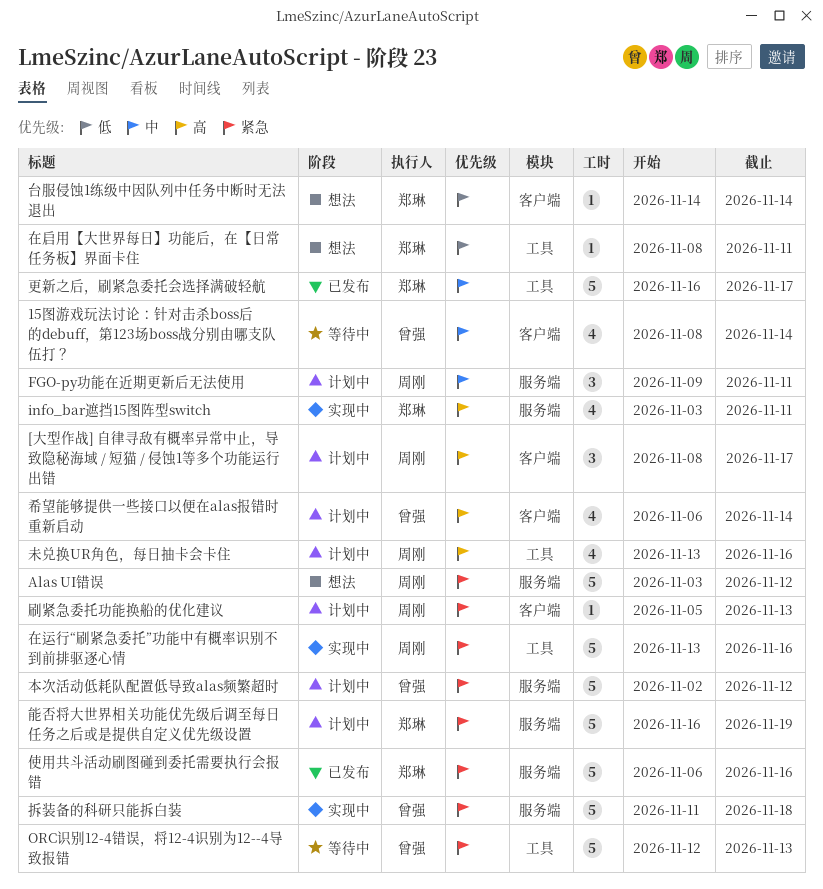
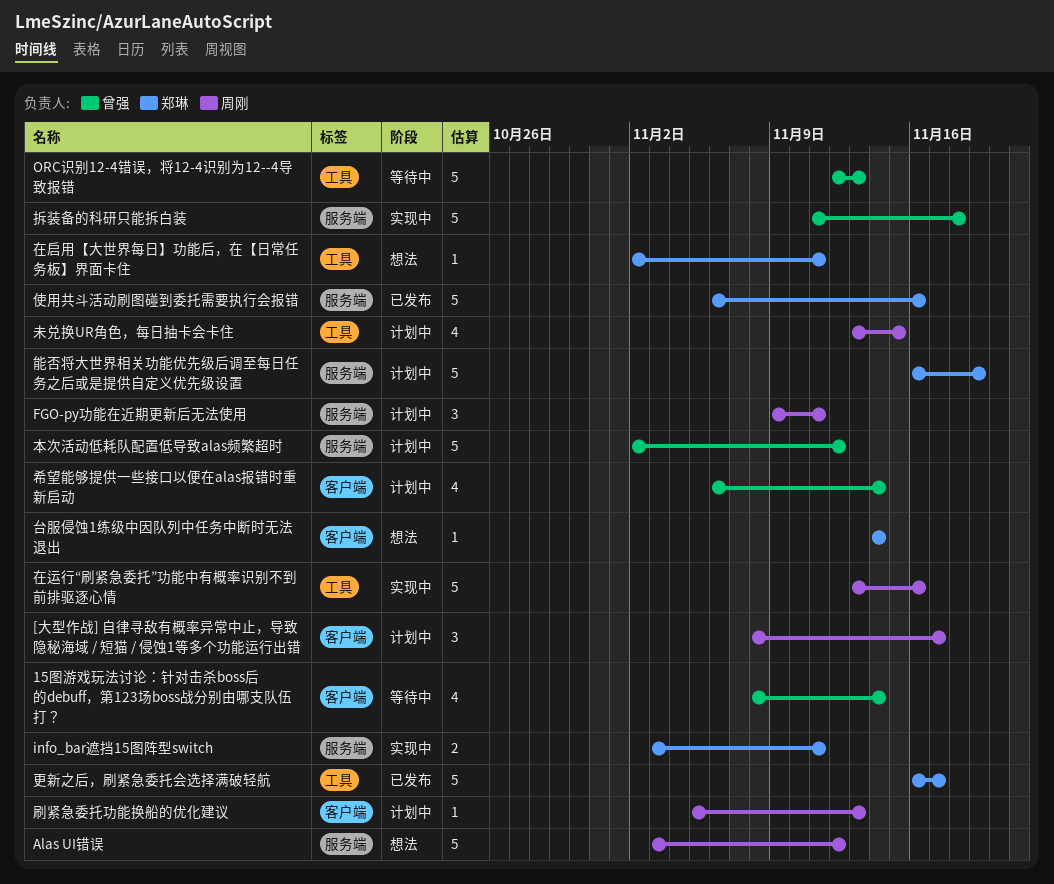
info_bar遮挡15图阵型switch, estimate: 4 -> 2
在启用【大世界每日】功能后，在【日常任务板】界面卡住, start: Nov 8 -> Nov 2
未兑换UR角色，每日抽卡会卡住, due: Nov 16 -> Nov 15

